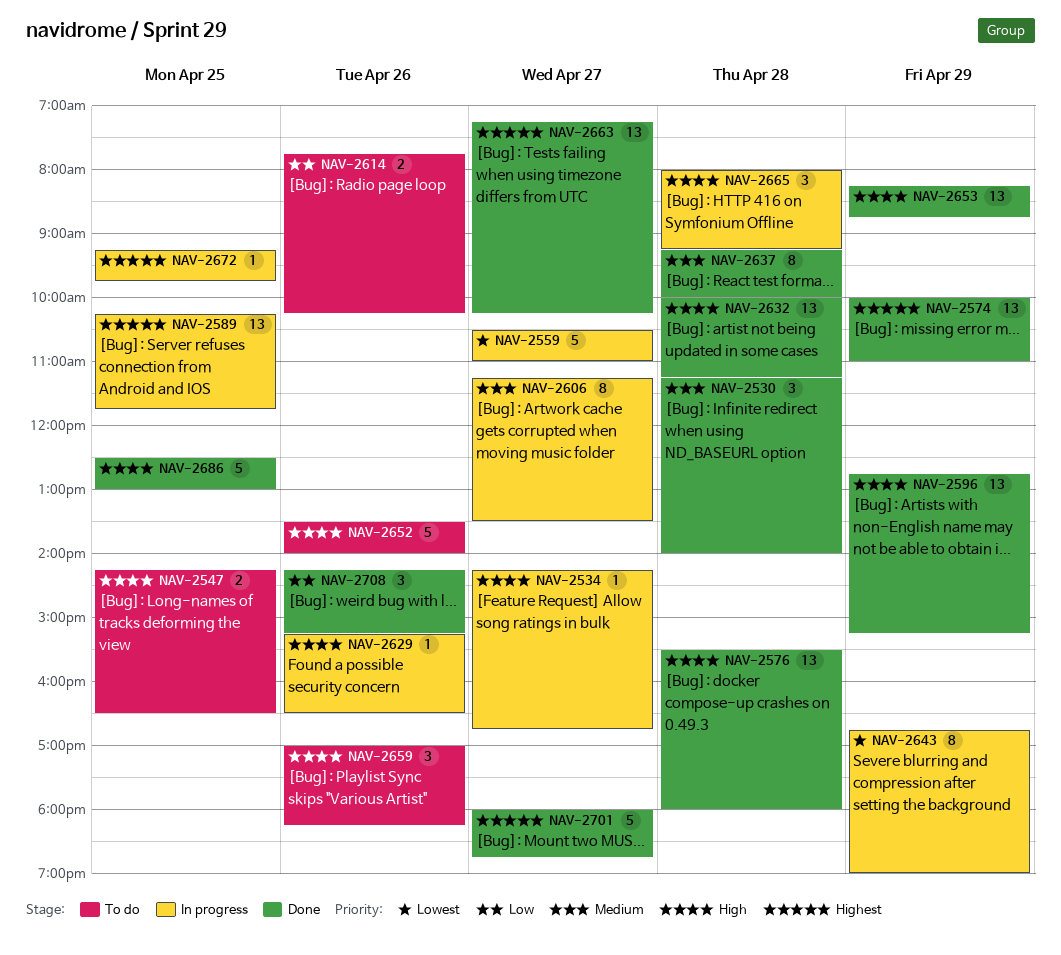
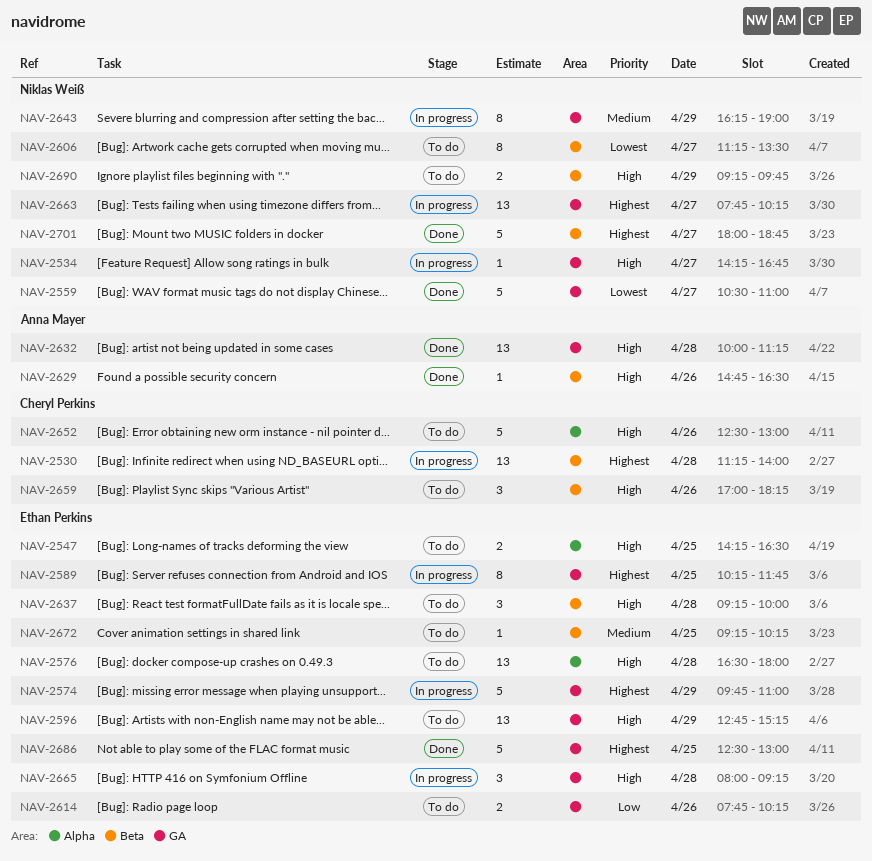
NAV-2530, status: Done -> In progress
NAV-2530, priority: Medium -> Highest
NAV-2530, estimate: 3 -> 13
NAV-2559, status: In progress -> Done
NAV-2574, status: Done -> In progress
NAV-2574, estimate: 13 -> 5
NAV-2574, begins: 10:00 -> 09:45
NAV-2576, status: Done -> To do
NAV-2576, begins: 15:30 -> 16:30
NAV-2589, estimate: 13 -> 8
NAV-2596, status: Done -> To do
NAV-2606, status: In progress -> To do
NAV-2606, priority: Medium -> Lowest
NAV-2629, status: In progress -> Done
NAV-2629, begins: 15:15 -> 14:45
NAV-2637, status: Done -> To do
NAV-2637, priority: Medium -> High
NAV-2637, estimate: 8 -> 3
NAV-2643, priority: Lowest -> Medium
NAV-2643, begins: 16:45 -> 16:15
NAV-2652, begins: 13:30 -> 12:30
NAV-2652, ends: 14:00 -> 13:00
NAV-2653: present -> none
NAV-2663, status: Done -> In progress
NAV-2663, begins: 07:15 -> 07:45
NAV-2672, status: In progress -> To do
NAV-2672, priority: Highest -> Medium
NAV-2672, ends: 09:45 -> 10:15
NAV-2686, priority: High -> Highest
NAV-2690: none -> present
NAV-2708: present -> none

